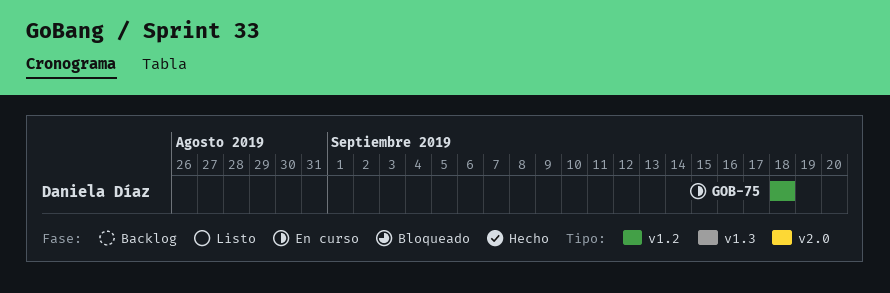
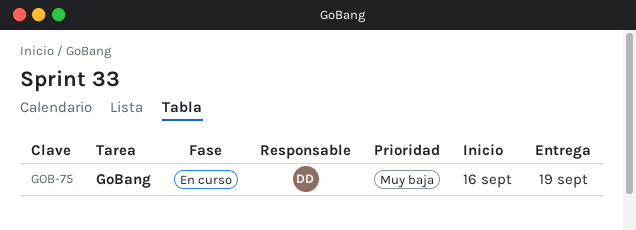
GOB-75, start: Sep 18 -> Sep 16
GOB-75, due: Sep 18 -> Sep 19

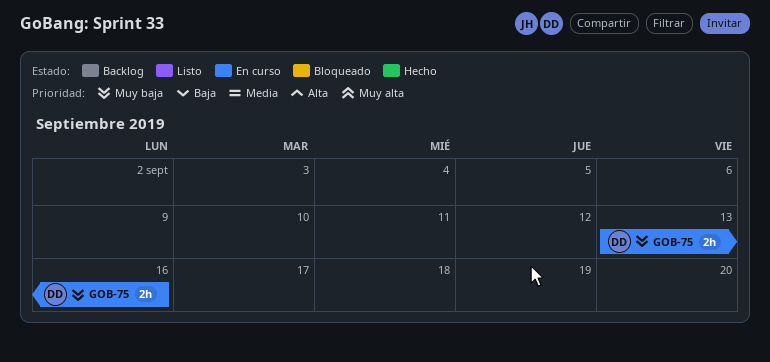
GOB-75, start: Sep 16 -> Sep 13
GOB-75, due: Sep 19 -> Sep 16

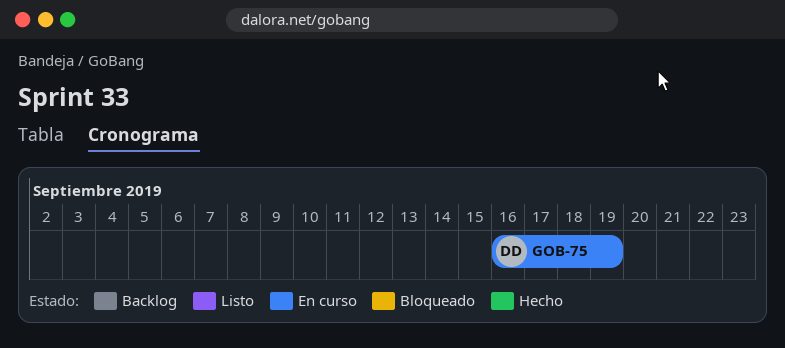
GOB-75, start: Sep 13 -> Sep 16
GOB-75, due: Sep 16 -> Sep 19

